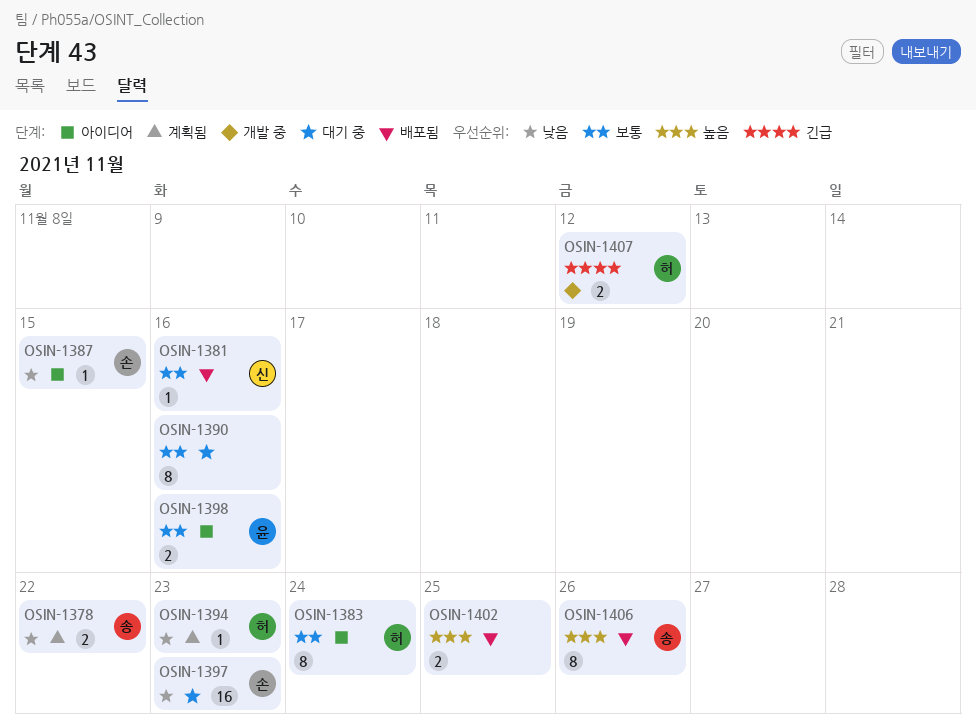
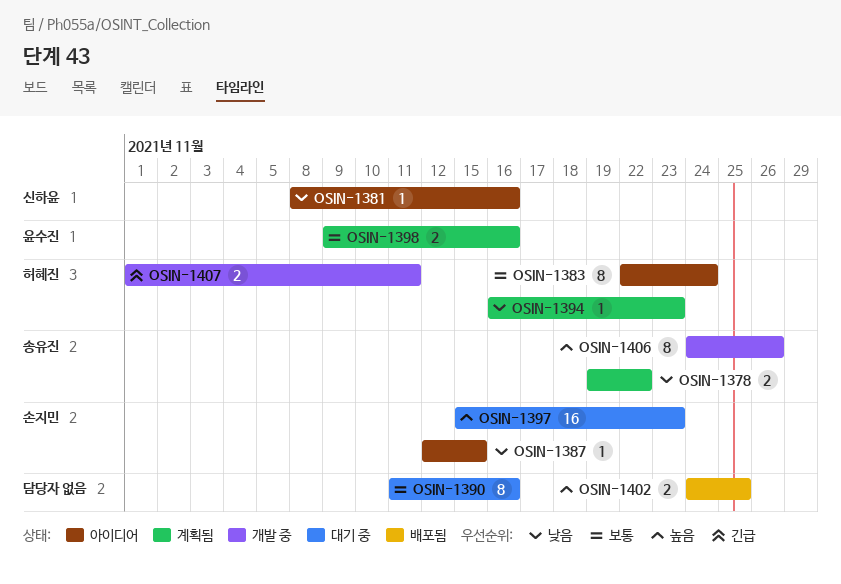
OSIN-1381, status: 배포됨 -> 아이디어
OSIN-1381, priority: 보통 -> 낮음
OSIN-1397, priority: 낮음 -> 높음
OSIN-1398, status: 아이디어 -> 계획됨
OSIN-1406, status: 배포됨 -> 개발 중
OSIN-1407, due: Nov 12 -> Nov 11

